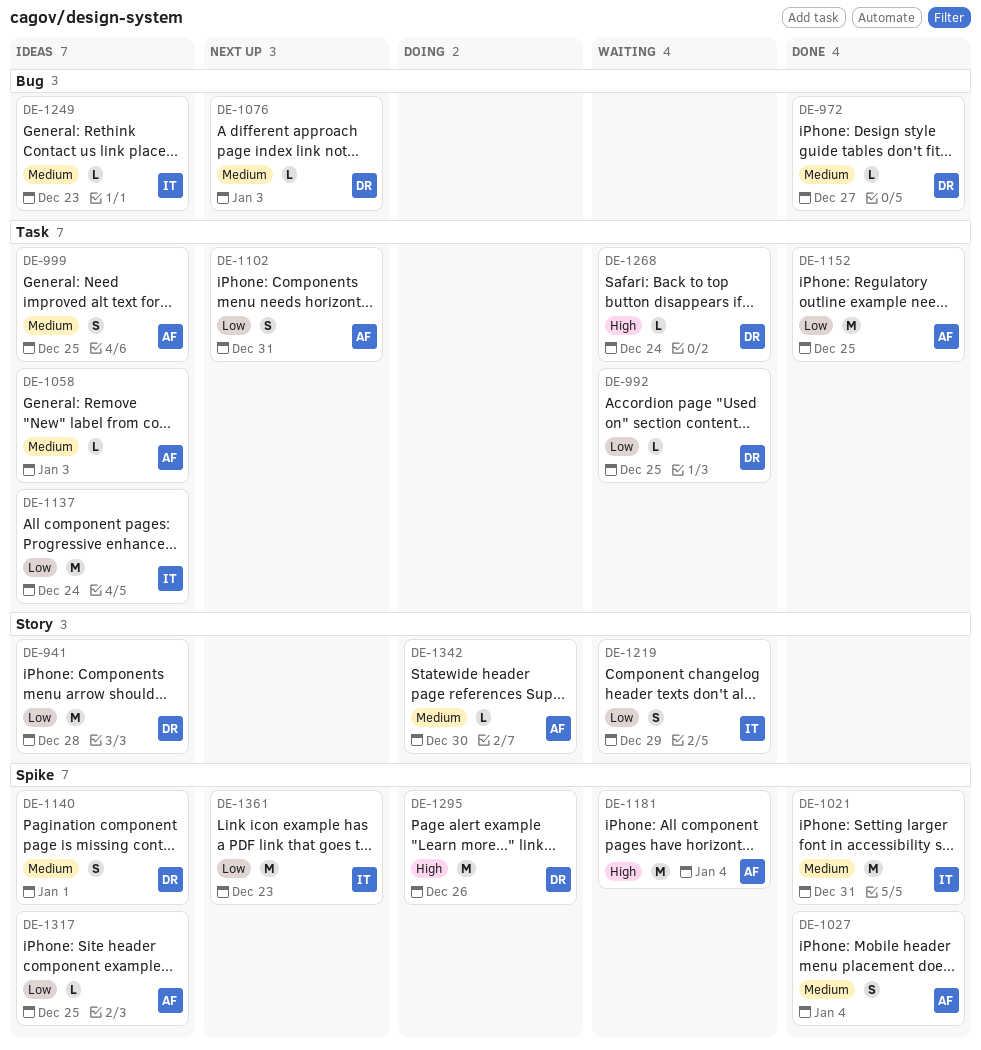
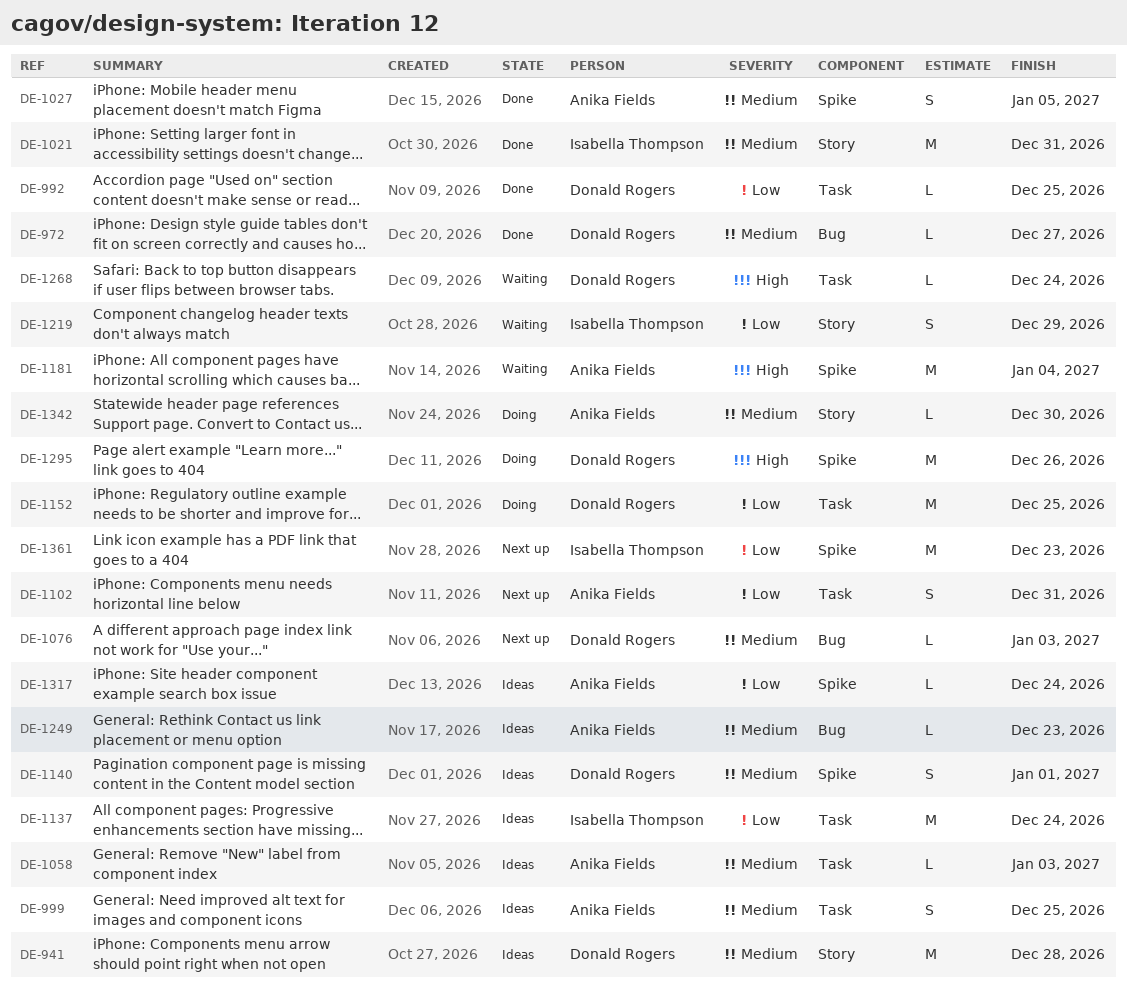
DE-941, priority: Low -> Medium
DE-992, status: Waiting -> Done
DE-1021, label: Spike -> Story
DE-1027, due: Jan 4 -> Jan 5
DE-1152, status: Done -> Doing
DE-1152, owner: Anika Fields -> Donald Rogers
DE-1249, owner: Isabella Thompson -> Anika Fields
DE-1317, due: Dec 25 -> Dec 24

